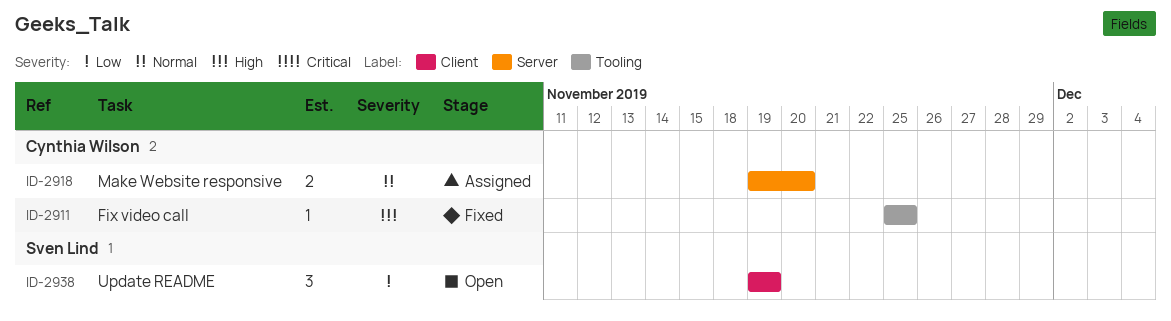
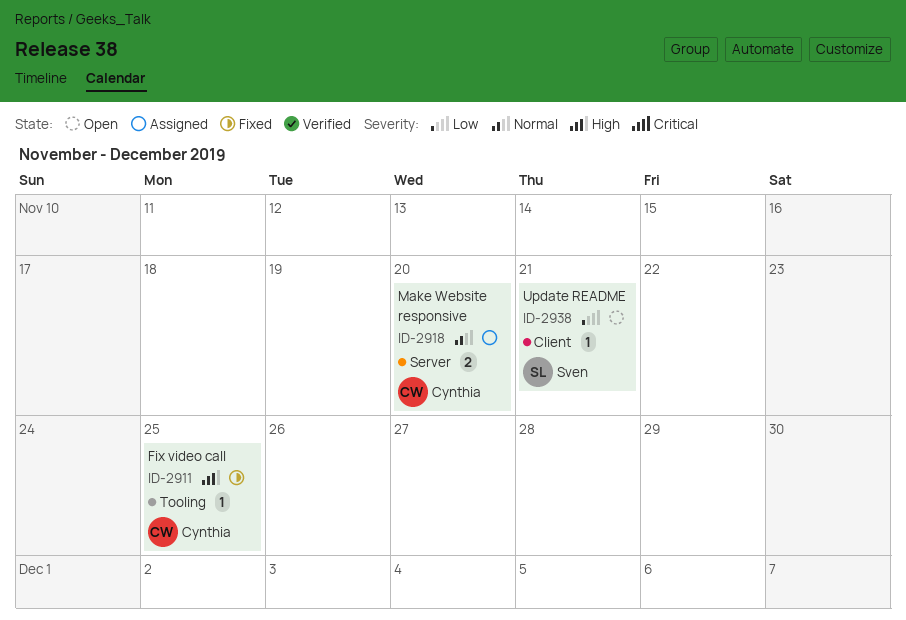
ID-2938, estimate: 3 -> 1
ID-2938, due: Nov 19 -> Nov 21

